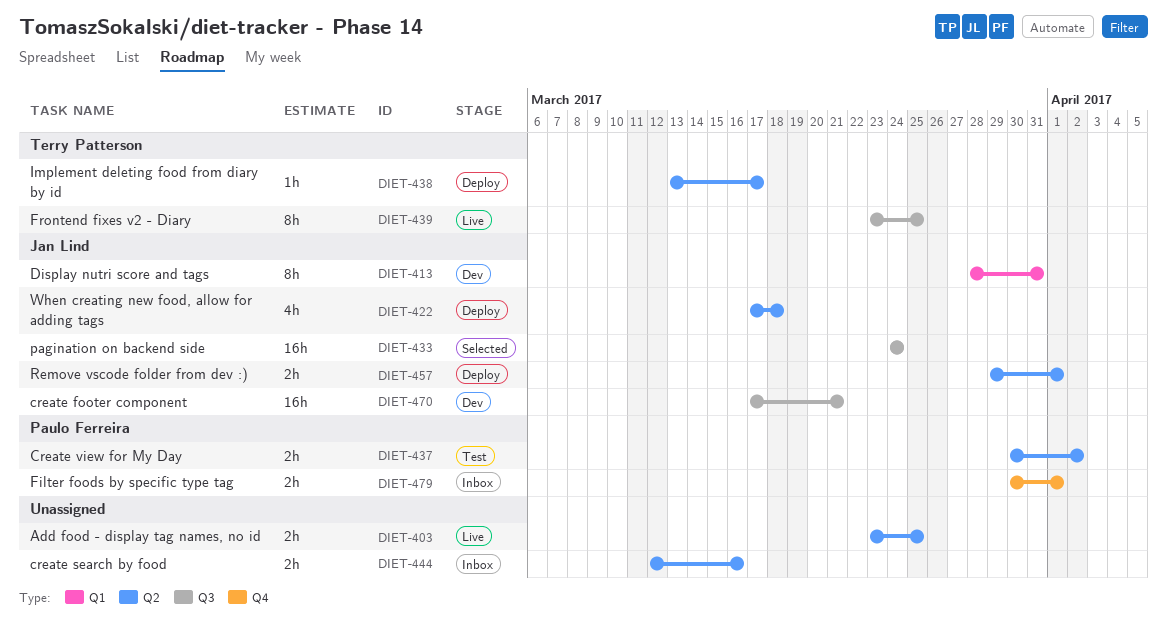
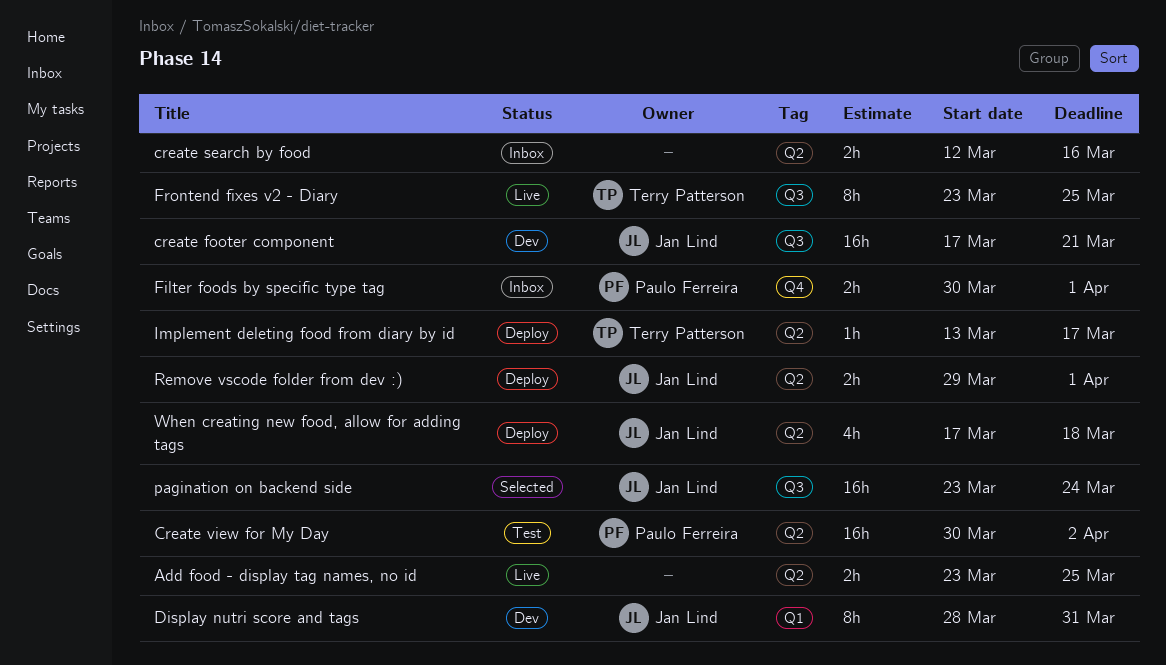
Create view for My Day, estimate: 2h -> 16h
pagination on backend side, start: Mar 24 -> Mar 23

